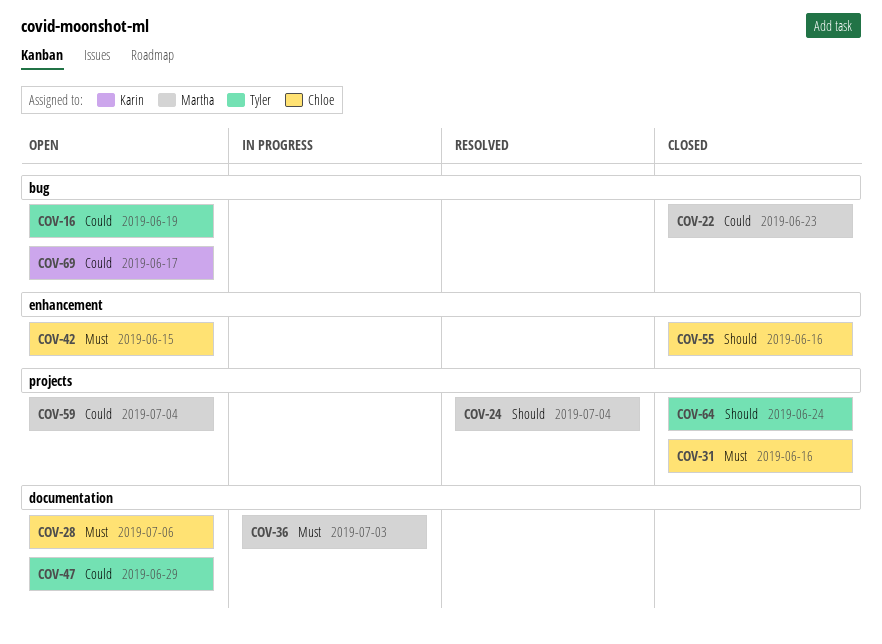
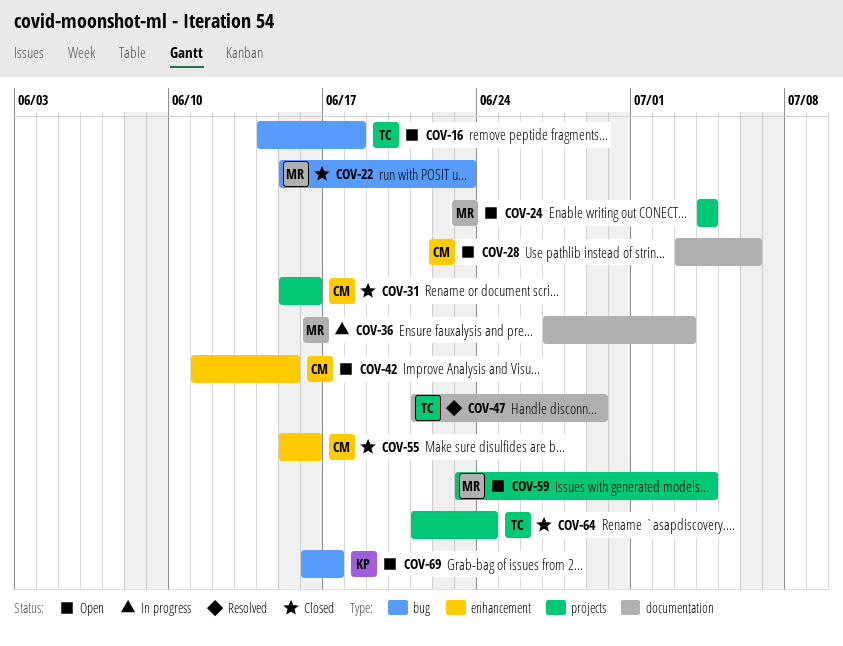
COV-16, due: Jun 19 -> Jun 18
COV-24, status: Resolved -> Open
COV-47, status: Open -> Resolved

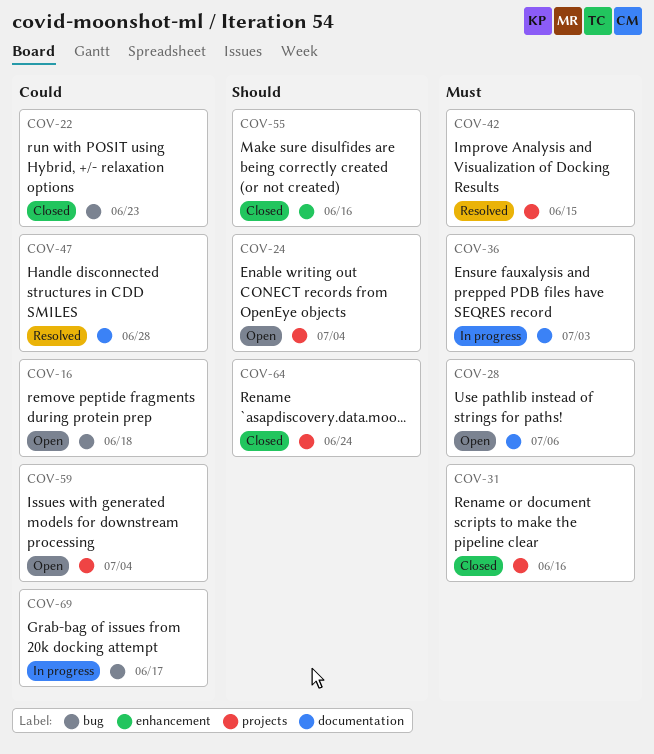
COV-42, status: Open -> Resolved
COV-42, label: enhancement -> projects
COV-47, due: Jun 29 -> Jun 28
COV-69, status: Open -> In progress

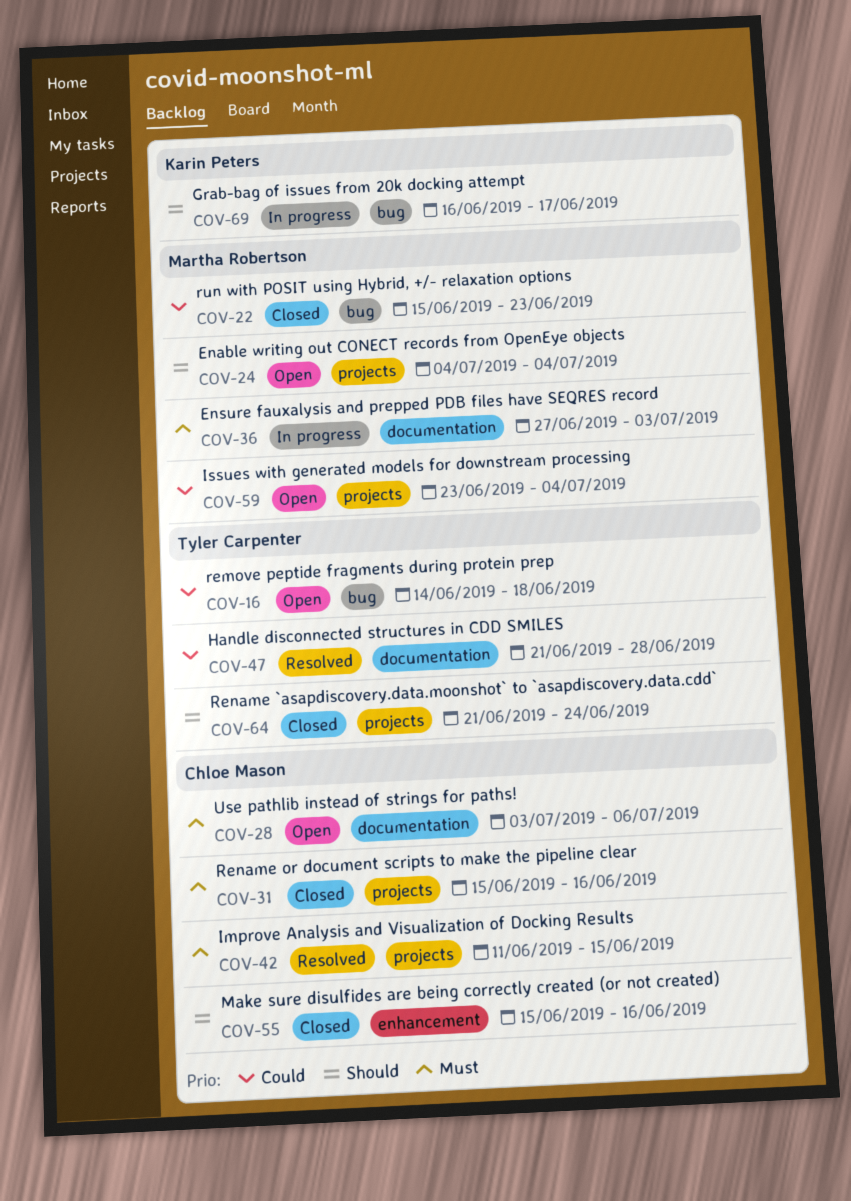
COV-69, priority: Could -> Should

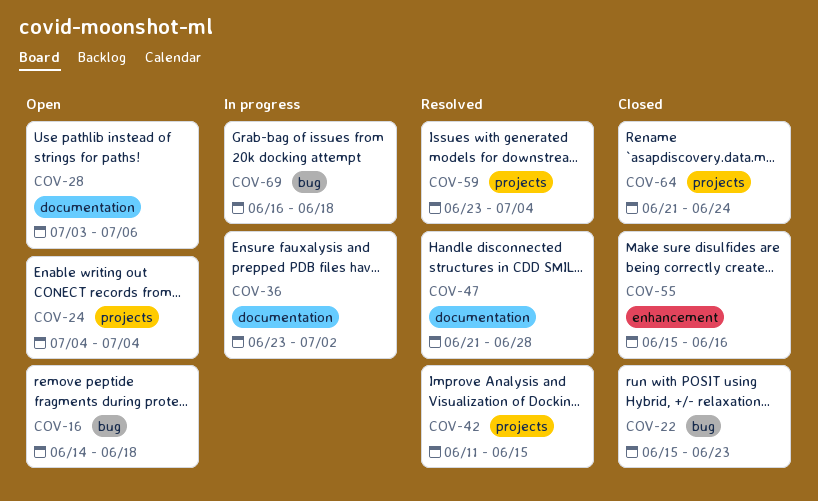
COV-31: present -> none
COV-36, start: Jun 27 -> Jun 23
COV-36, due: Jul 3 -> Jul 2
COV-59, status: Open -> Resolved
COV-69, due: Jun 17 -> Jun 18

